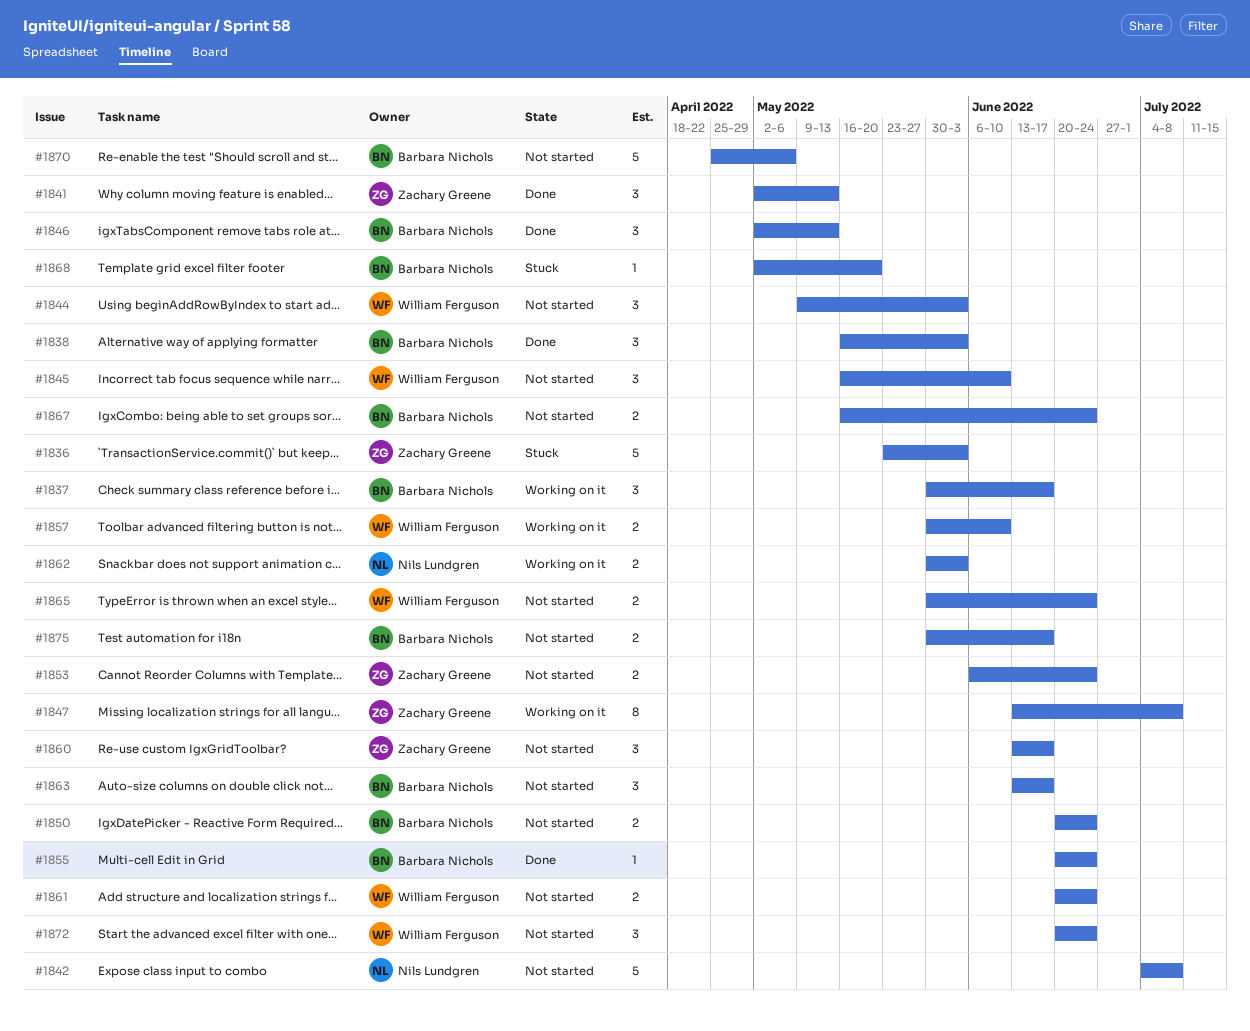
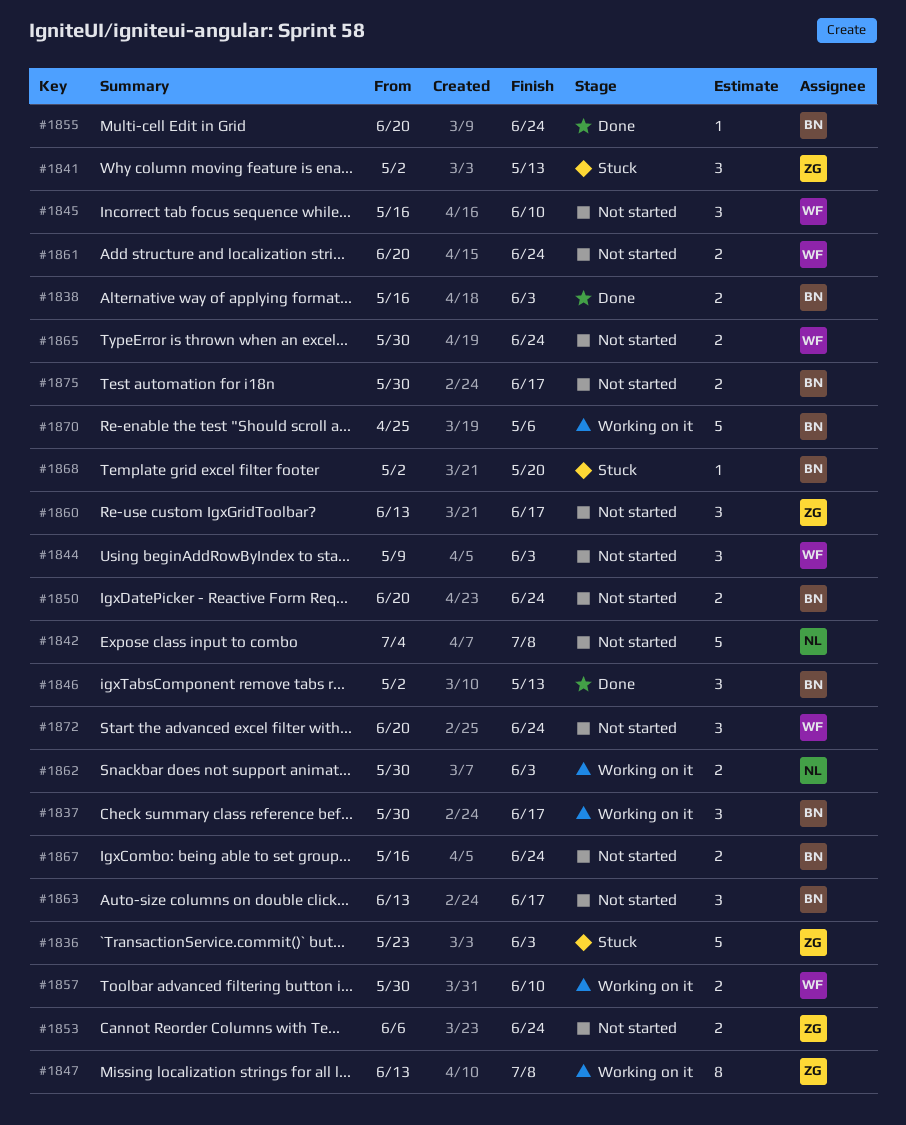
#1838, estimate: 3 -> 2
#1841, status: Done -> Stuck
#1870, status: Not started -> Working on it

